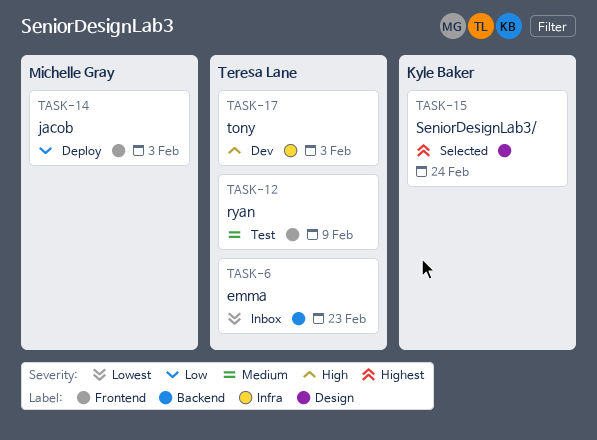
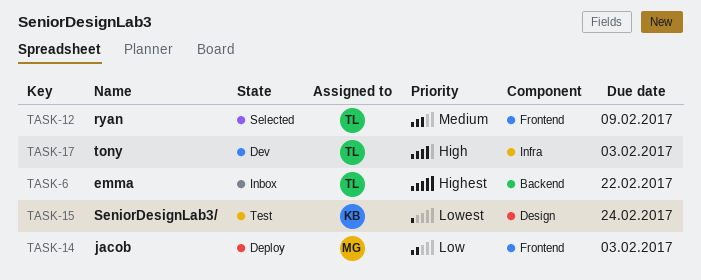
TASK-6, priority: Lowest -> Highest
TASK-6, due: Feb 23 -> Feb 22
TASK-12, status: Test -> Selected
TASK-15, status: Selected -> Test
TASK-15, priority: Highest -> Lowest

